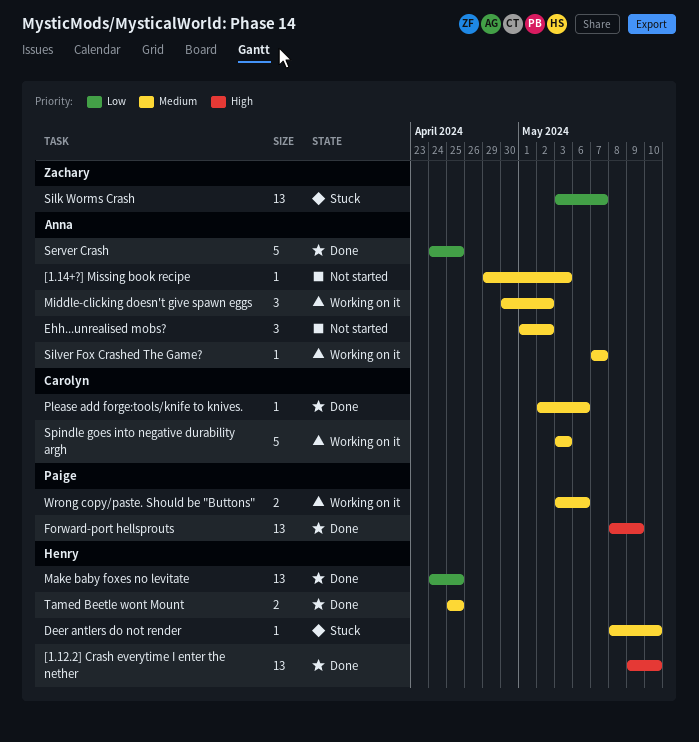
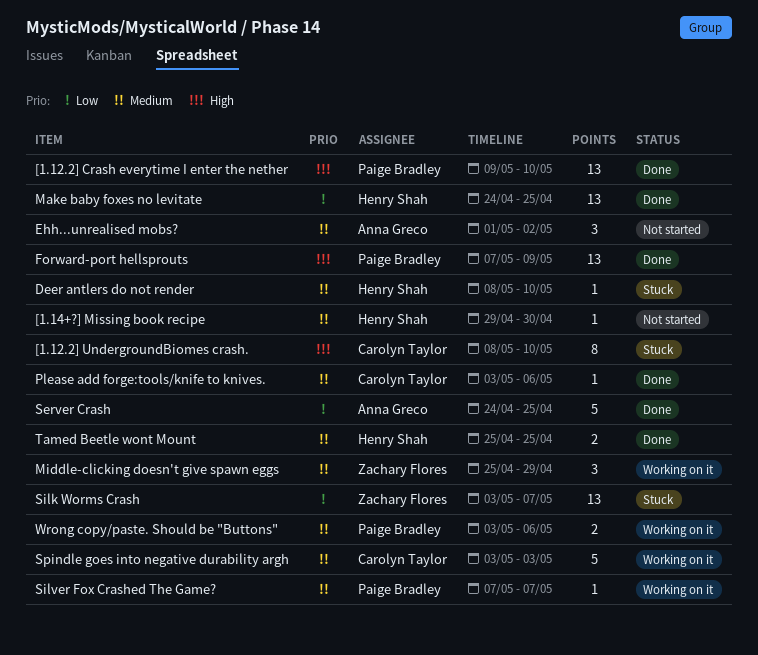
[1.12.2] Crash everytime I enter the nether, owner: Henry Shah -> Paige Bradley
[1.12.2] UndergroundBiomes crash.: none -> present
[1.14+?] Missing book recipe, owner: Anna Greco -> Henry Shah
[1.14+?] Missing book recipe, due: May 3 -> Apr 30
Forward-port hellsprouts, start: May 8 -> May 7
Middle-clicking doesn't give spawn eggs, owner: Anna Greco -> Zachary Flores
Middle-clicking doesn't give spawn eggs, start: Apr 30 -> Apr 25
Middle-clicking doesn't give spawn eggs, due: May 2 -> Apr 29
Please add forge:tools/knife to knives., start: May 2 -> May 3
Silver Fox Crashed The Game?, owner: Anna Greco -> Paige Bradley

